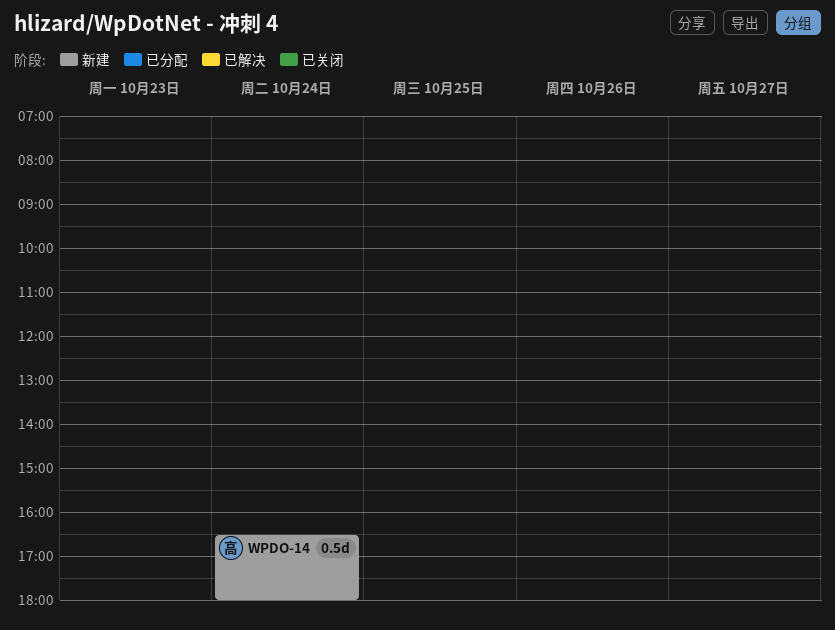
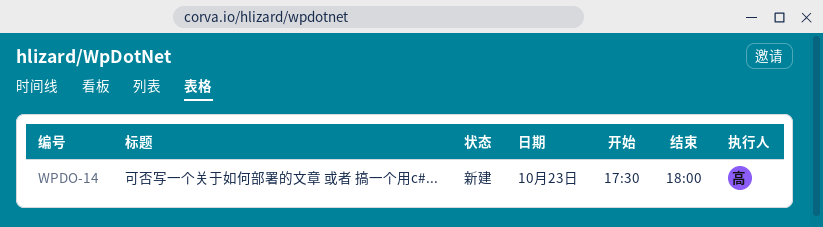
WPDO-14, day: Oct 24 -> Oct 23
WPDO-14, begins: 16:30 -> 17:30

